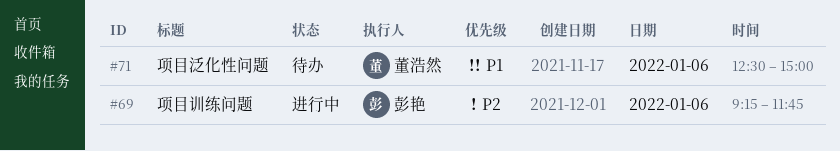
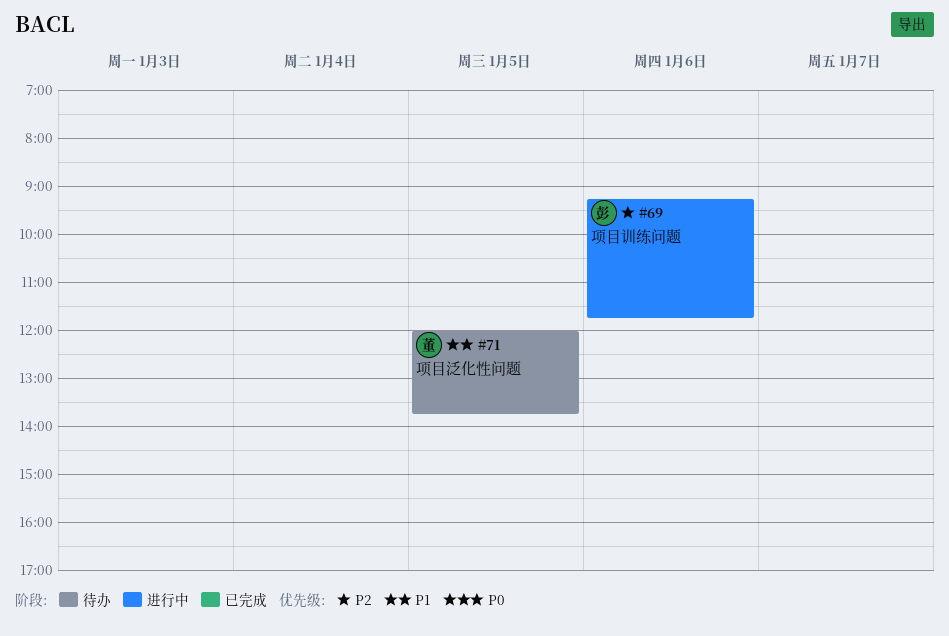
#71, day: Jan 6 -> Jan 5
#71, begins: 12:30 -> 12:00
#71, ends: 15:00 -> 13:45

